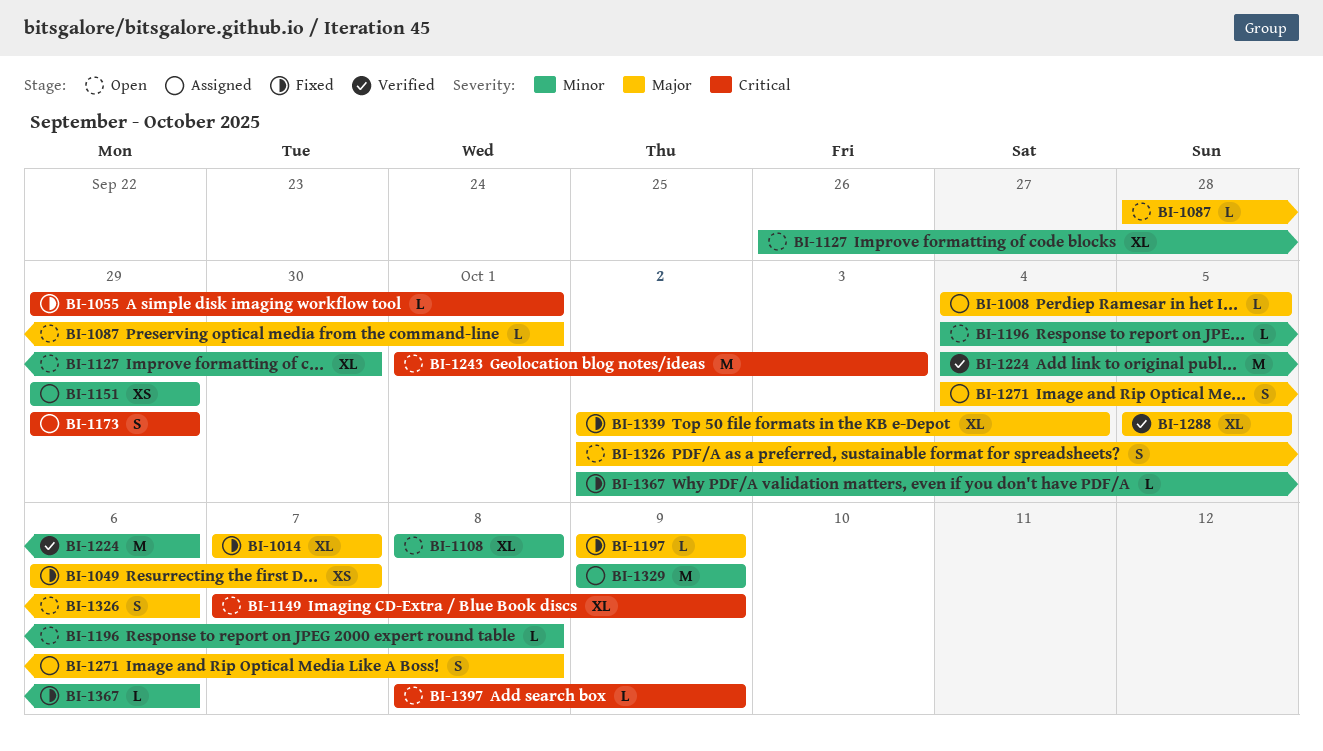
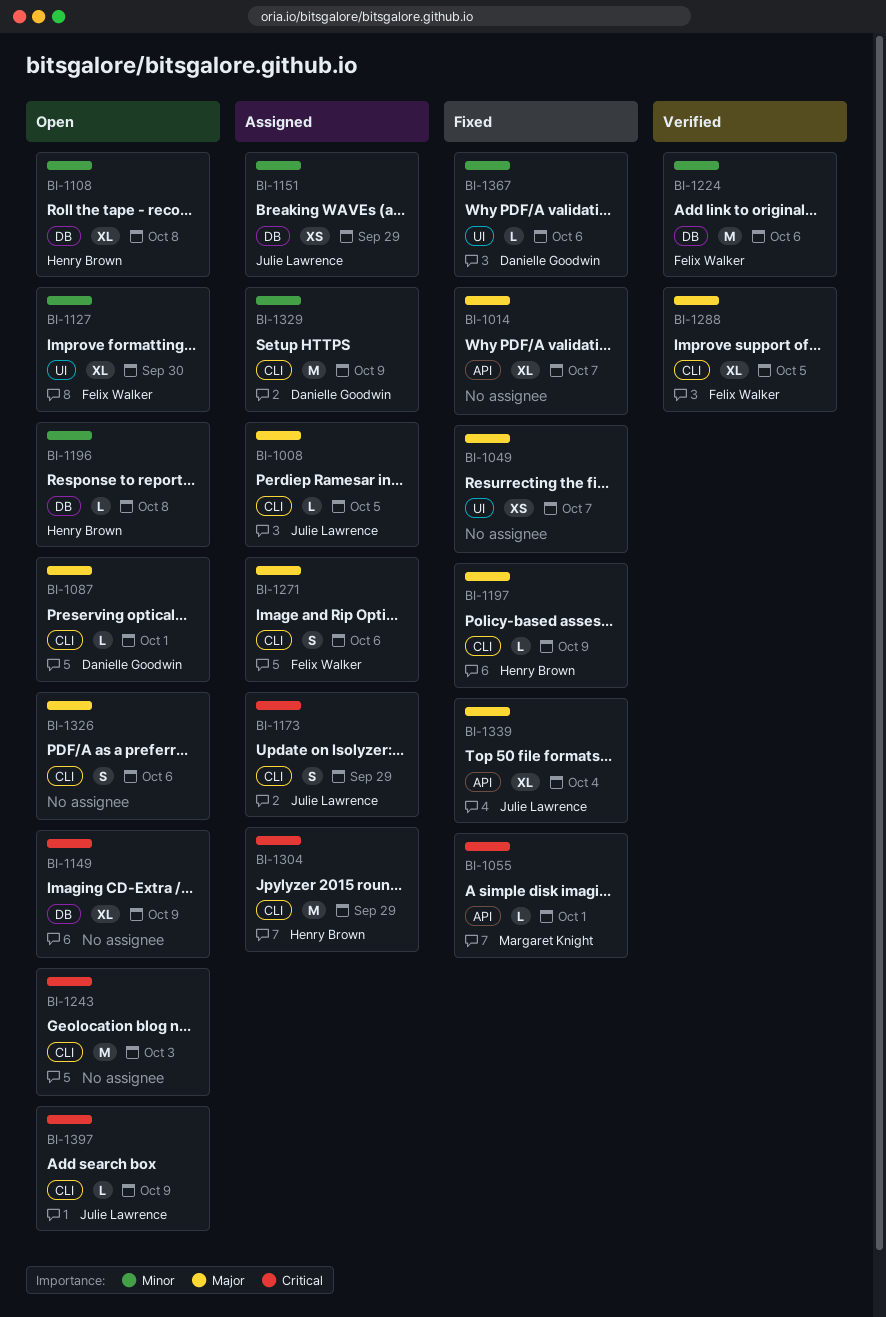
BI-1271, due: Oct 8 -> Oct 6
BI-1304: none -> present

